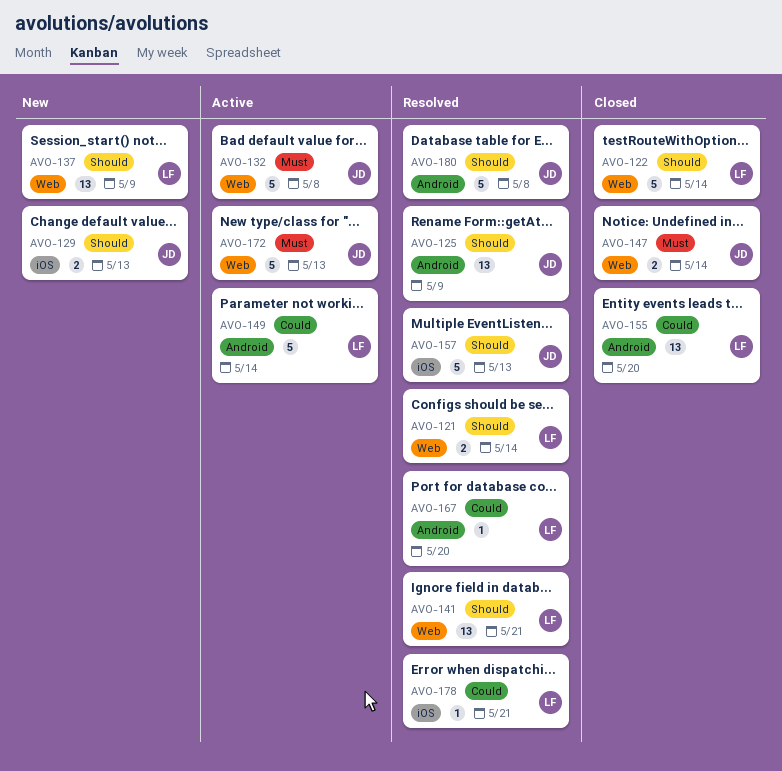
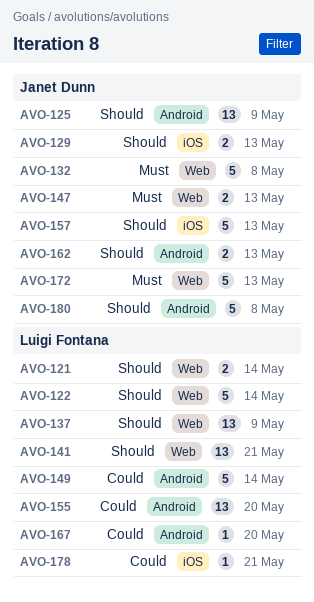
AVO-147, due: May 14 -> May 13
AVO-162: none -> present

